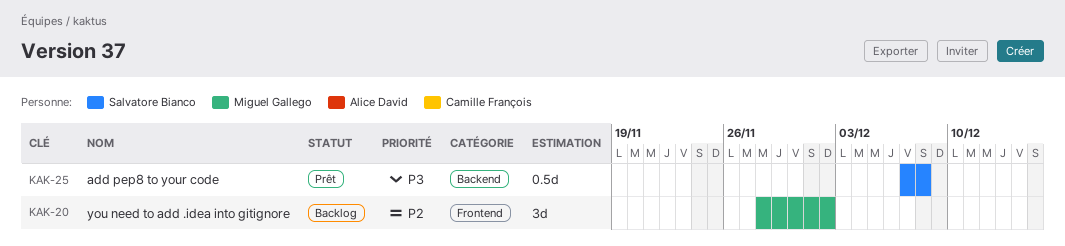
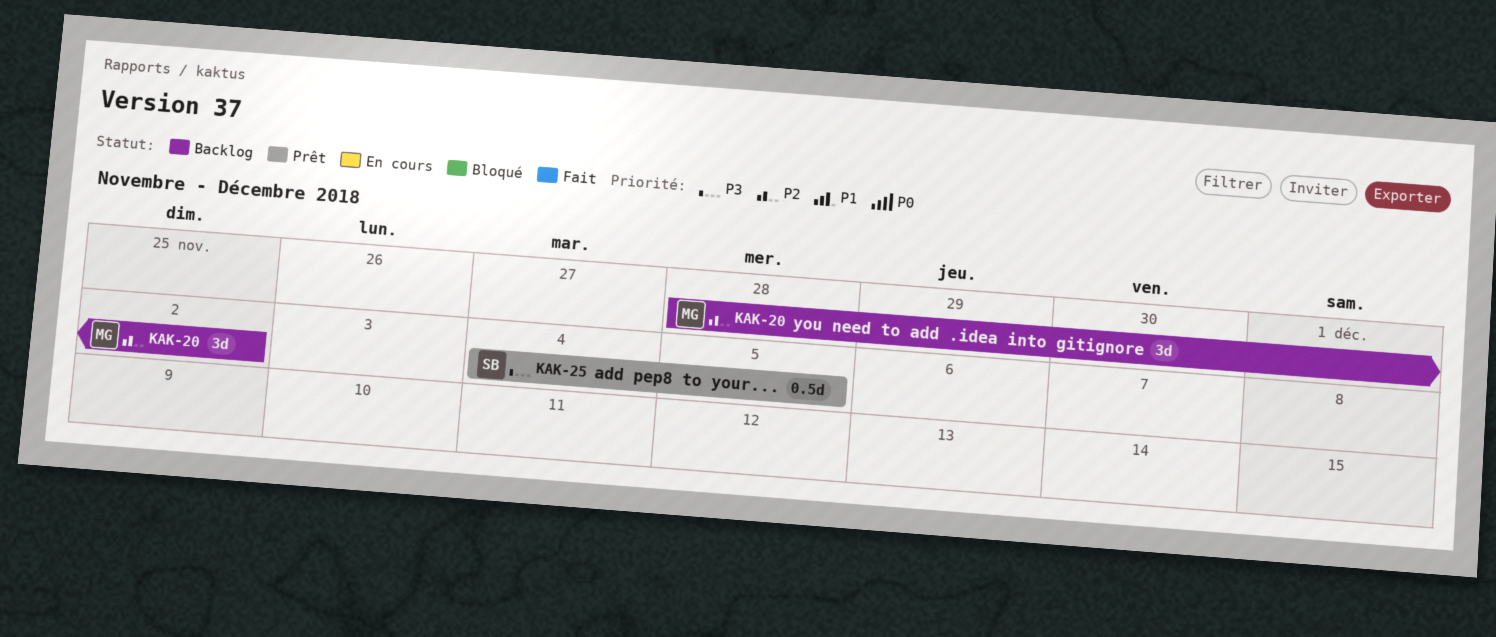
KAK-25, start: Dec 7 -> Dec 4
KAK-25, due: Dec 8 -> Dec 5

